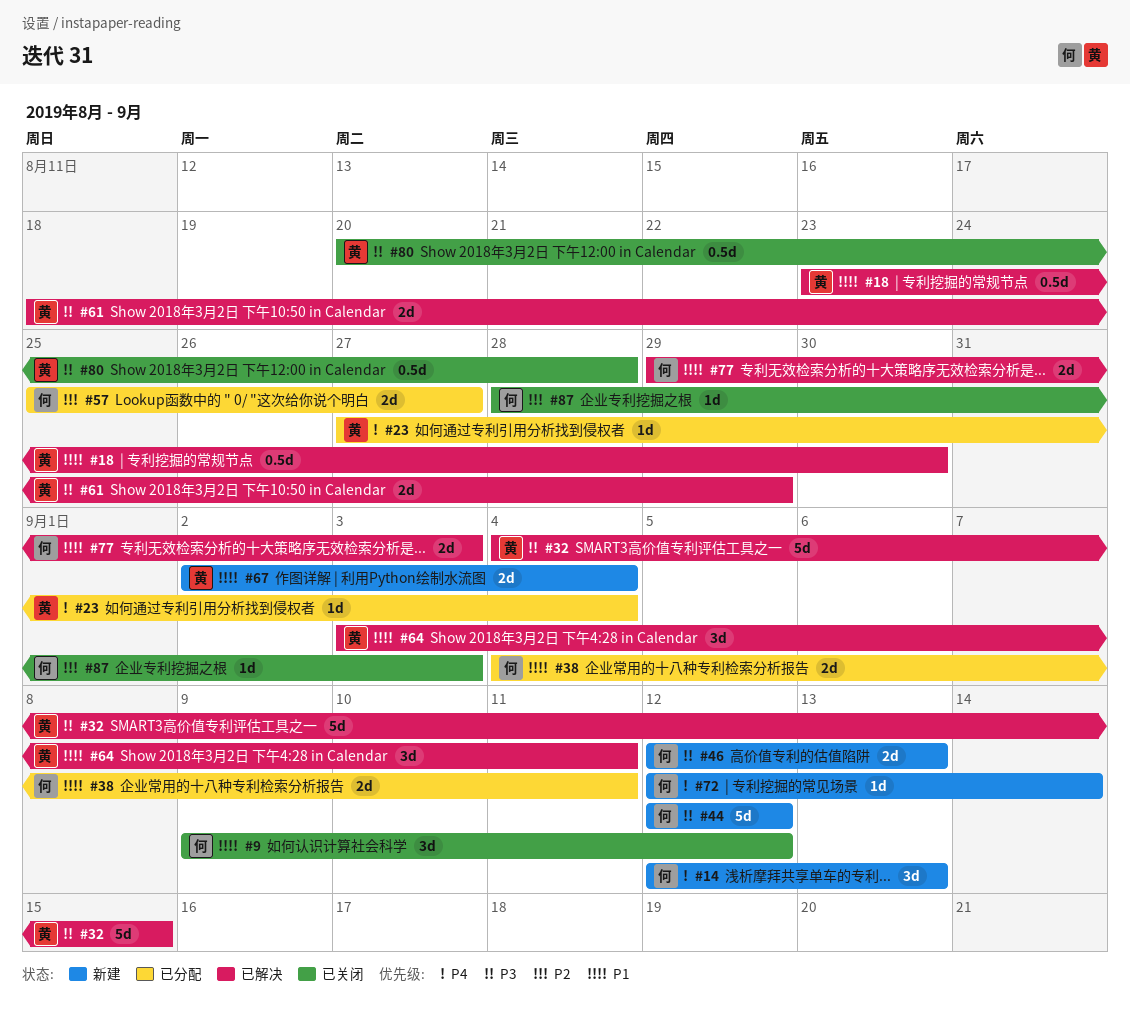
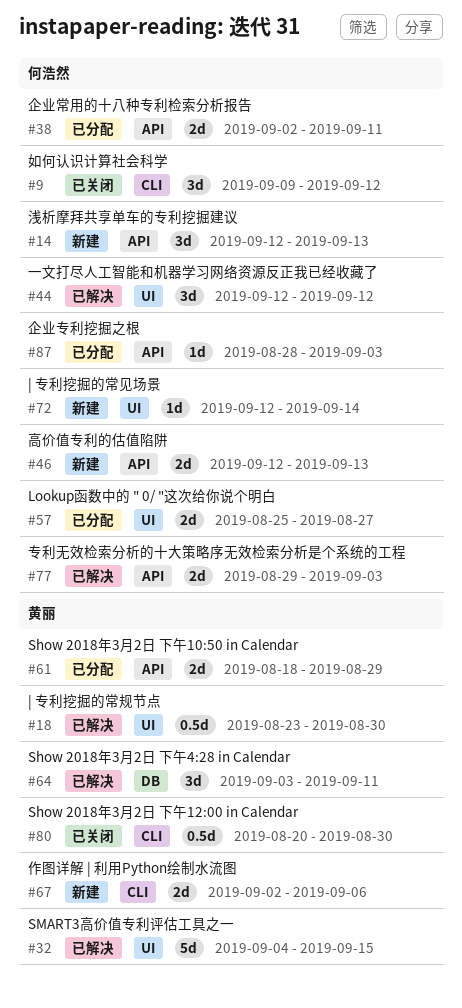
#23: present -> none
#38, start: Sep 4 -> Sep 2
#44, status: 新建 -> 已解决
#44, estimate: 5d -> 3d
#61, status: 已解决 -> 已分配
#67, due: Sep 4 -> Sep 6
#80, due: Aug 28 -> Aug 30
#87, status: 已关闭 -> 已分配

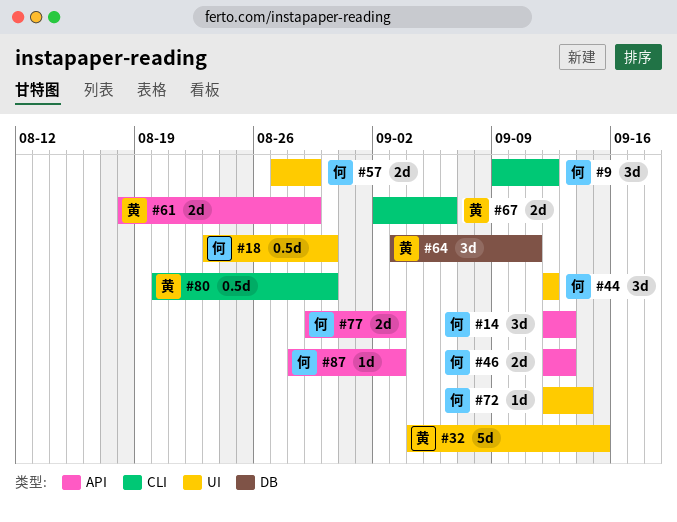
#18, owner: 黄丽 -> 何浩然
#38: present -> none
#57, start: Aug 25 -> Aug 27
#57, due: Aug 27 -> Aug 29

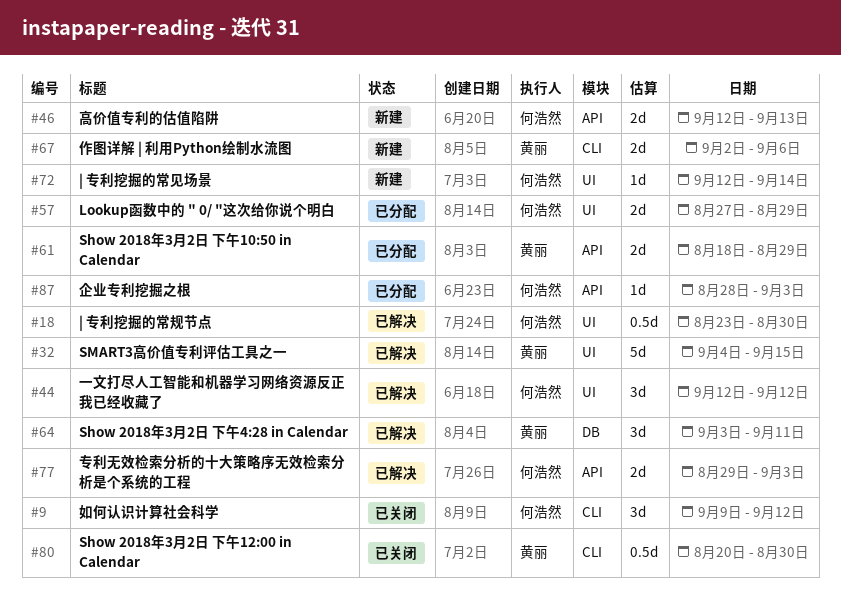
#14: present -> none

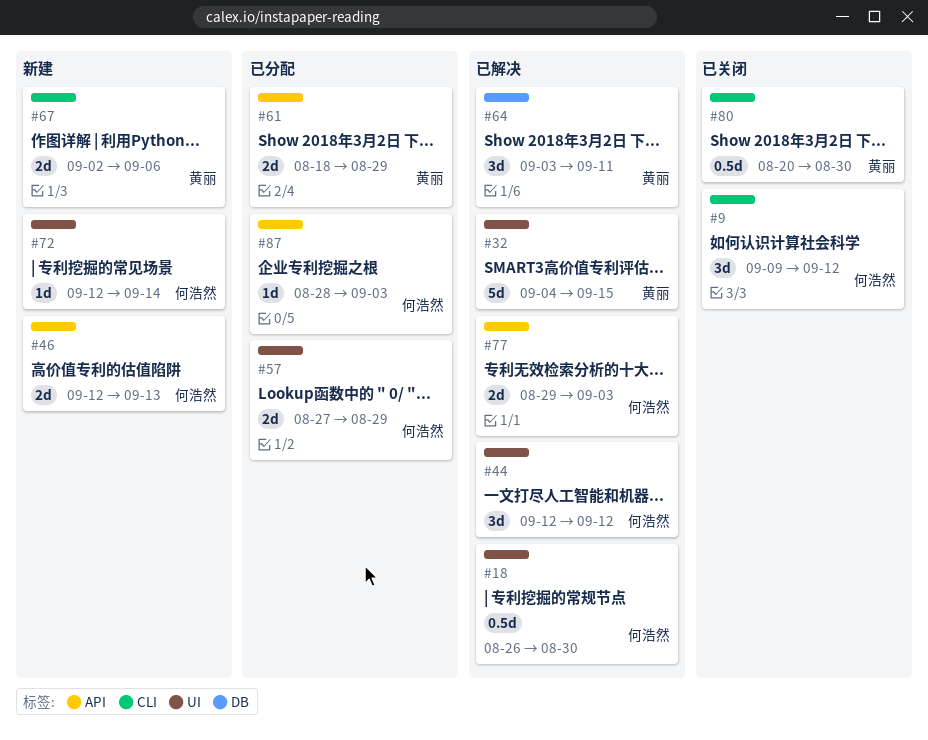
#18, start: Aug 23 -> Aug 26

